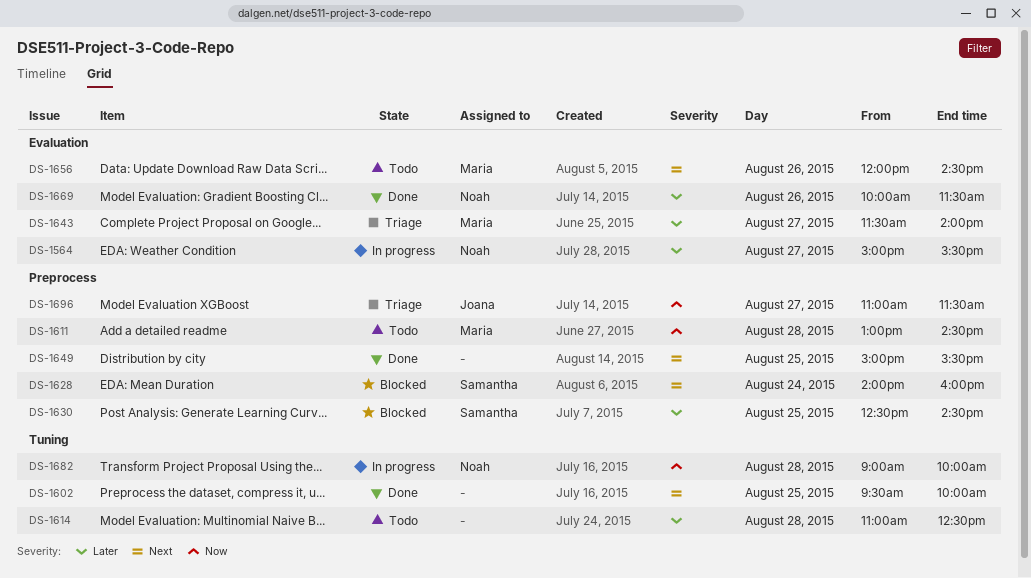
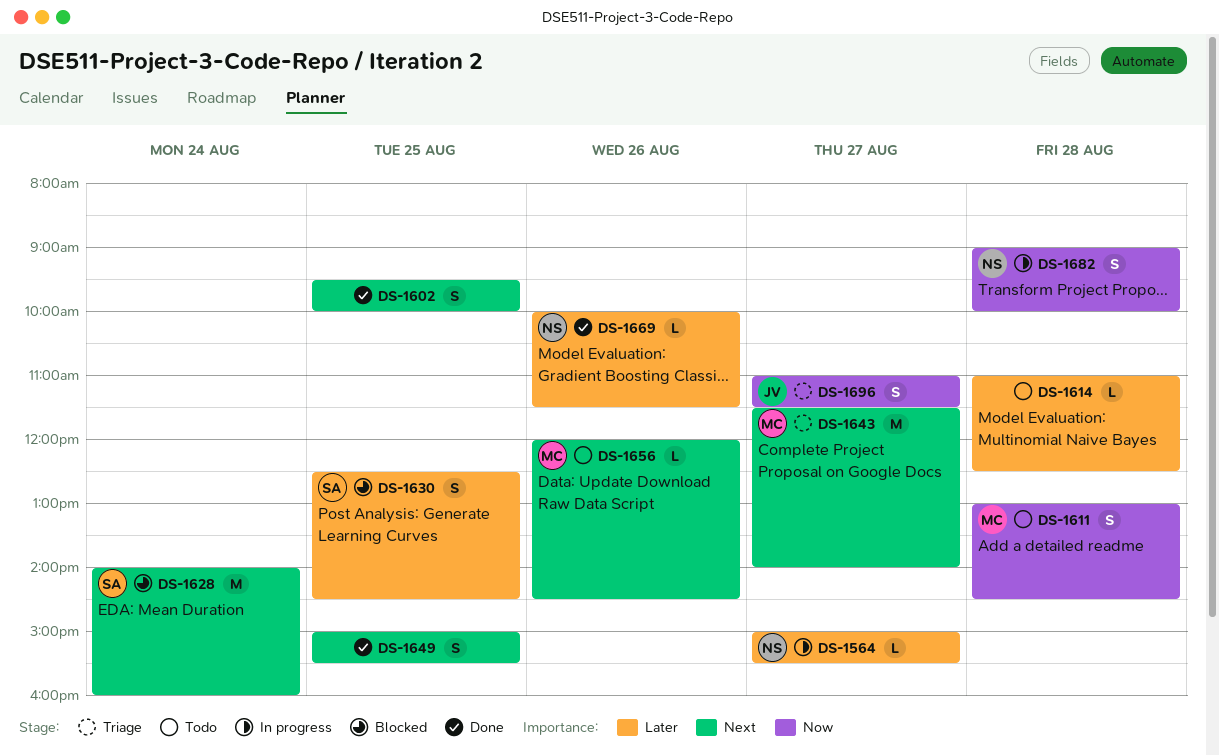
DS-1643, priority: Later -> Next

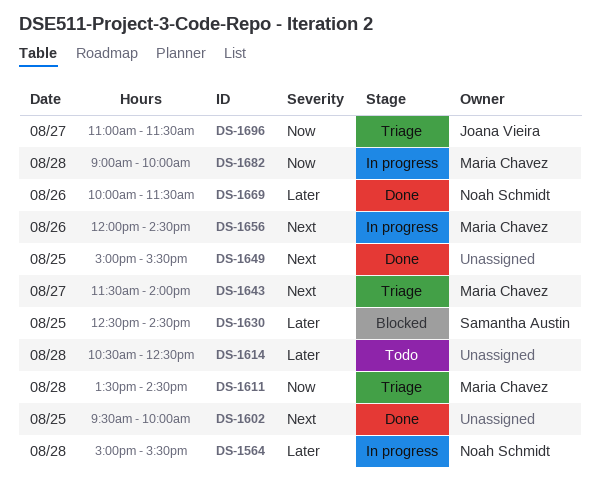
DS-1564, day: Aug 27 -> Aug 28
DS-1611, status: Todo -> Triage
DS-1611, begins: 13:00 -> 13:30
DS-1614, begins: 11:00 -> 10:30
DS-1628: present -> none
DS-1656, status: Todo -> In progress
DS-1682, owner: Noah Schmidt -> Maria Chavez

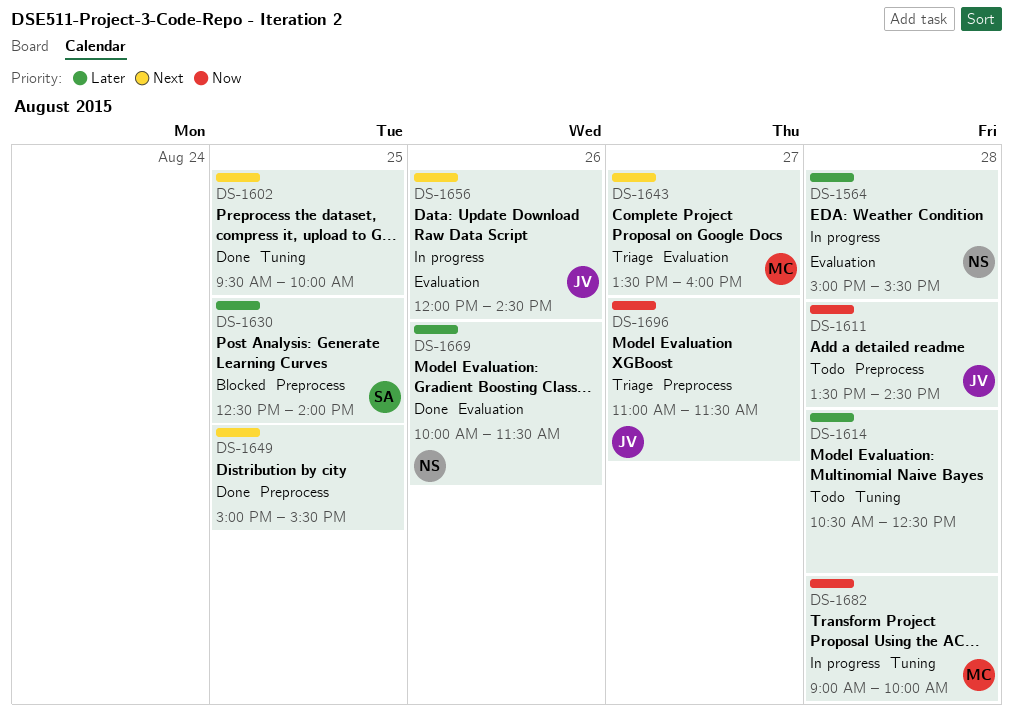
DS-1611, status: Triage -> Todo
DS-1611, owner: Maria Chavez -> Joana Vieira
DS-1630, ends: 14:30 -> 14:00
DS-1643, begins: 11:30 -> 13:30
DS-1643, ends: 14:00 -> 16:00
DS-1656, owner: Maria Chavez -> Joana Vieira

